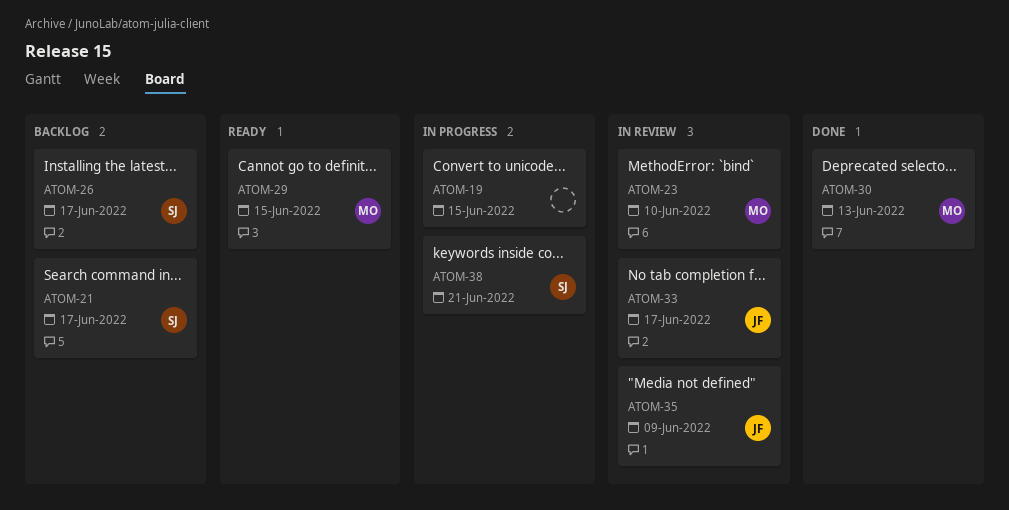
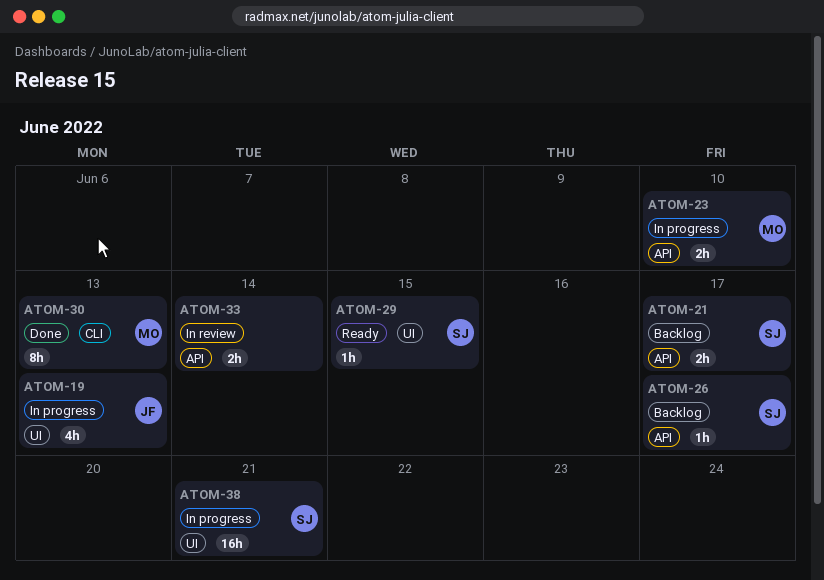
ATOM-19, owner: none -> JF
ATOM-19, due: Jun 15 -> Jun 13
ATOM-23, status: In review -> In progress
ATOM-29, owner: MO -> SJ
ATOM-33, owner: JF -> none
ATOM-33, due: Jun 17 -> Jun 14
ATOM-35: present -> none

